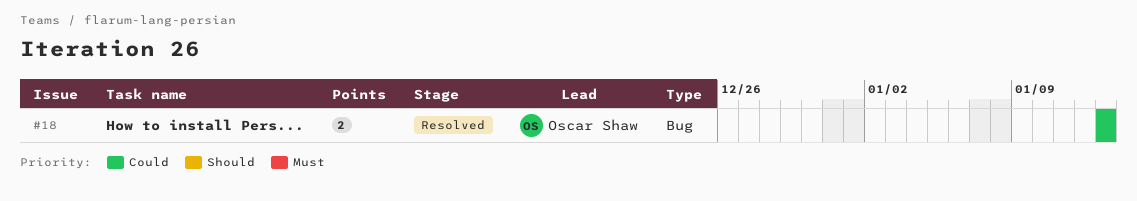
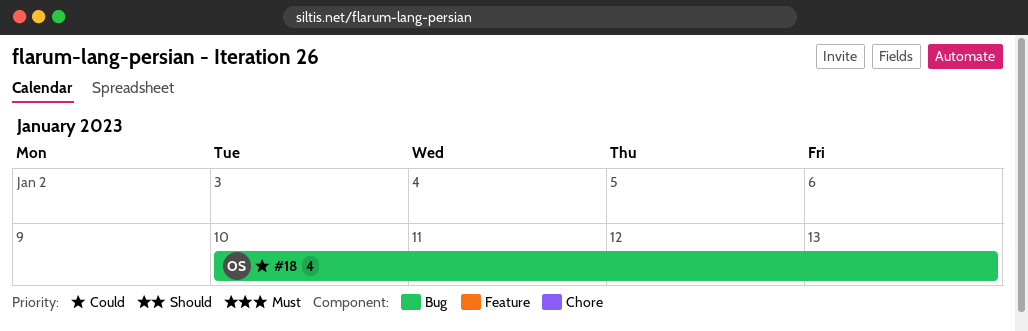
#18, estimate: 2 -> 4
#18, start: Jan 13 -> Jan 10

